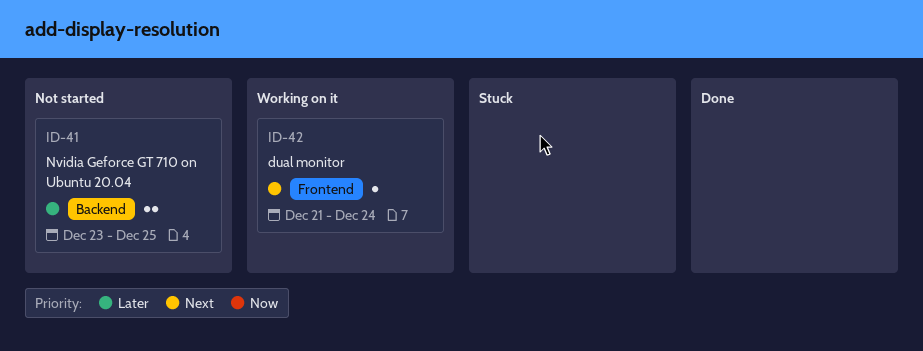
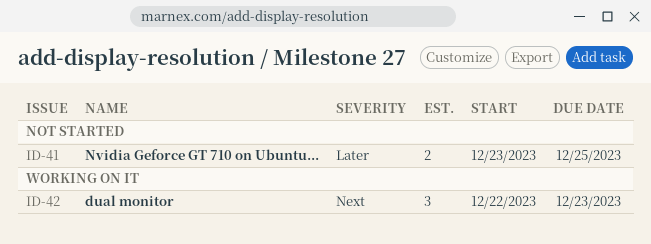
ID-42, estimate: 1 -> 3
ID-42, start: Dec 21 -> Dec 22
ID-42, due: Dec 24 -> Dec 23

